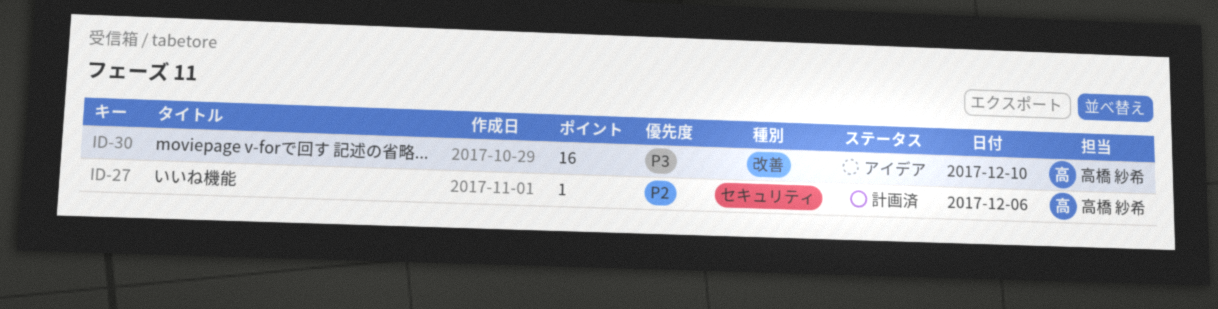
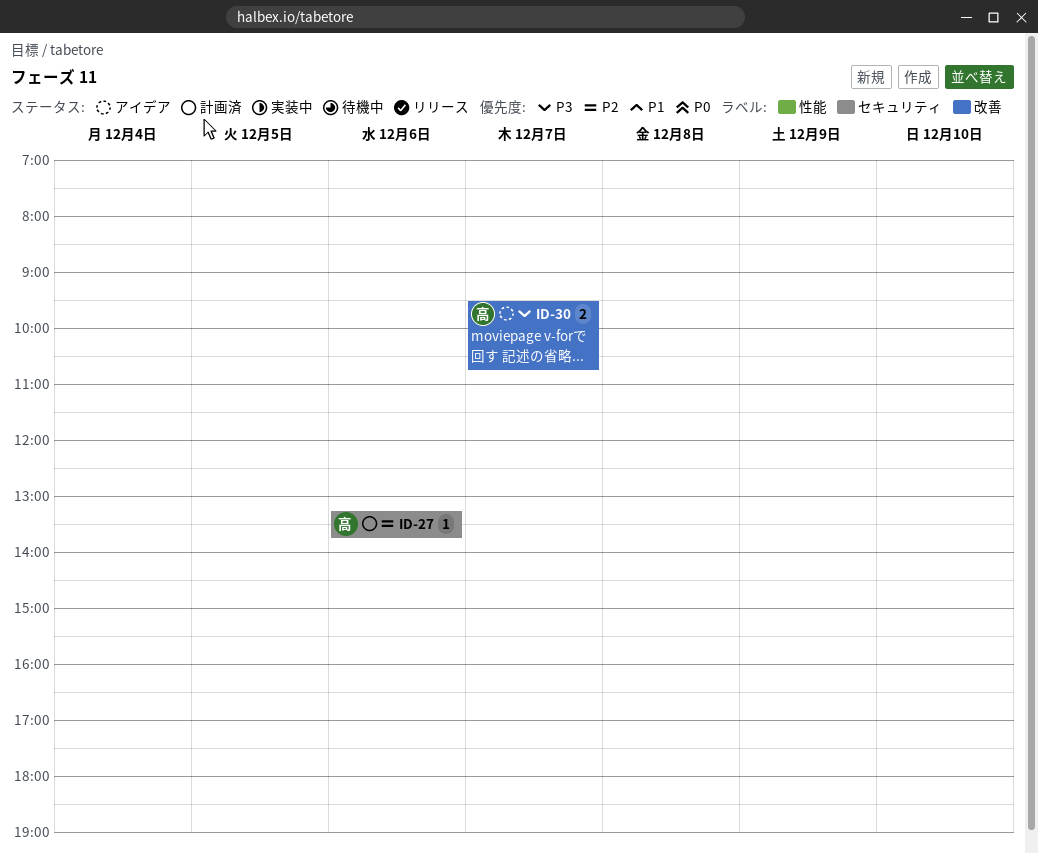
ID-30, estimate: 16 -> 2
ID-30, day: Dec 10 -> Dec 7

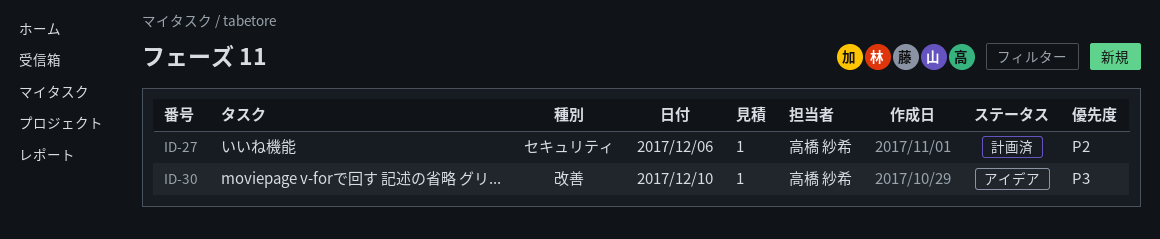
ID-30, estimate: 2 -> 1
ID-30, day: Dec 7 -> Dec 10

